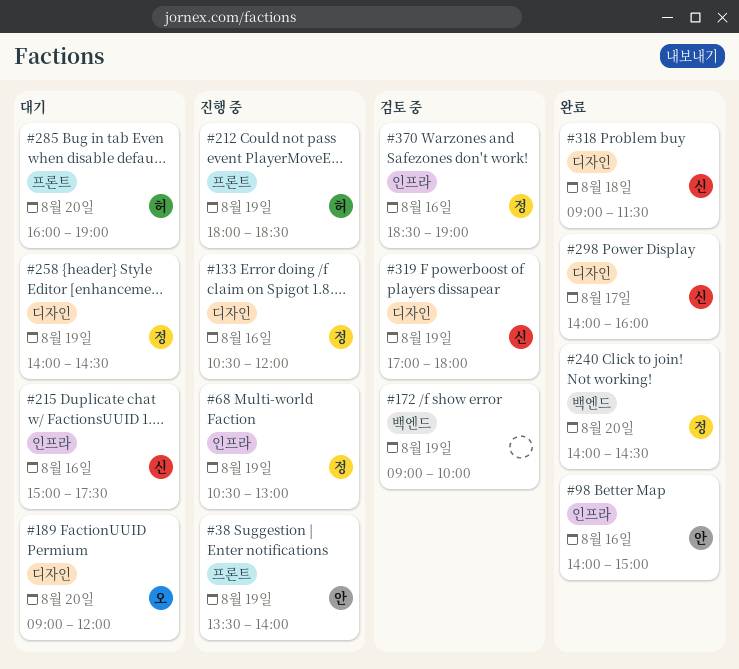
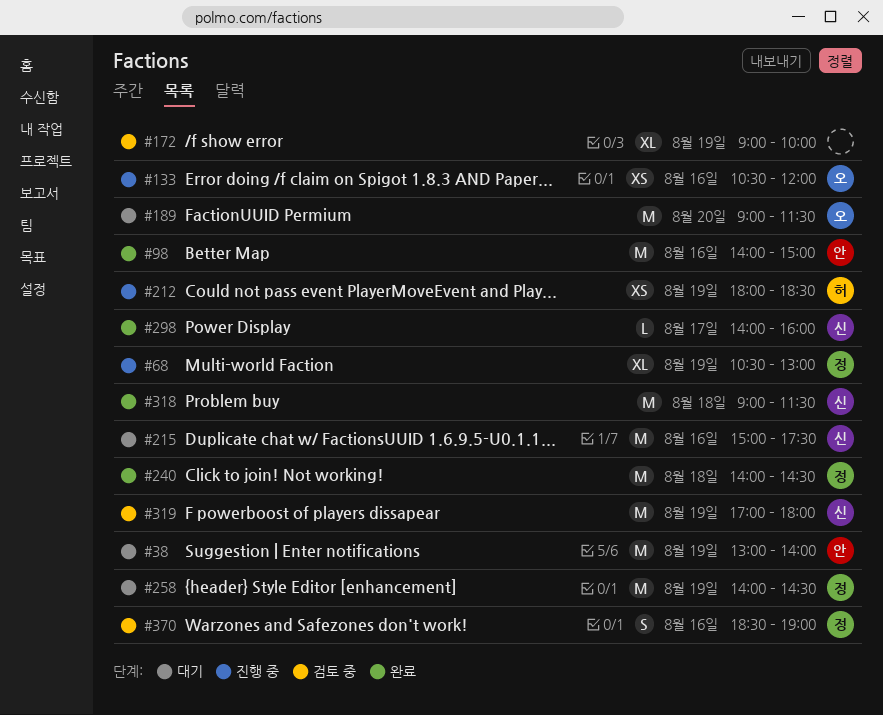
#38, status: 진행 중 -> 대기
#38, begins: 13:30 -> 13:00
#133, owner: 정 -> 오
#189, ends: 12:00 -> 11:30
#240, day: Aug 20 -> Aug 18
#285: present -> none

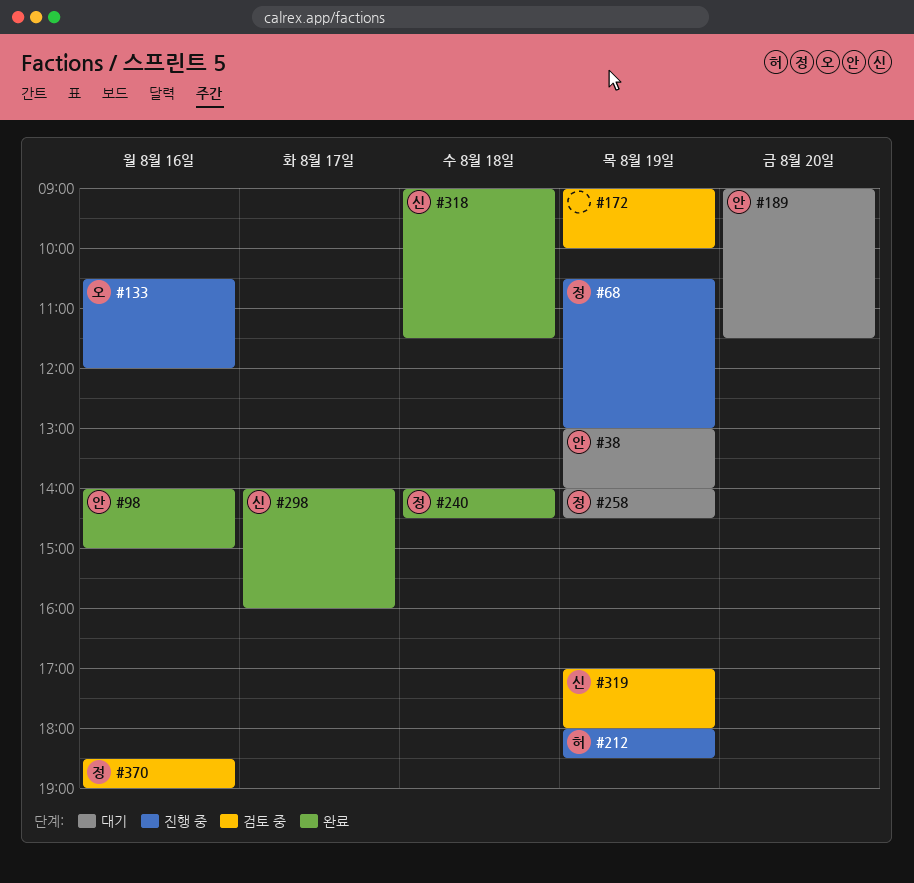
#189, owner: 오 -> 안
#215: present -> none

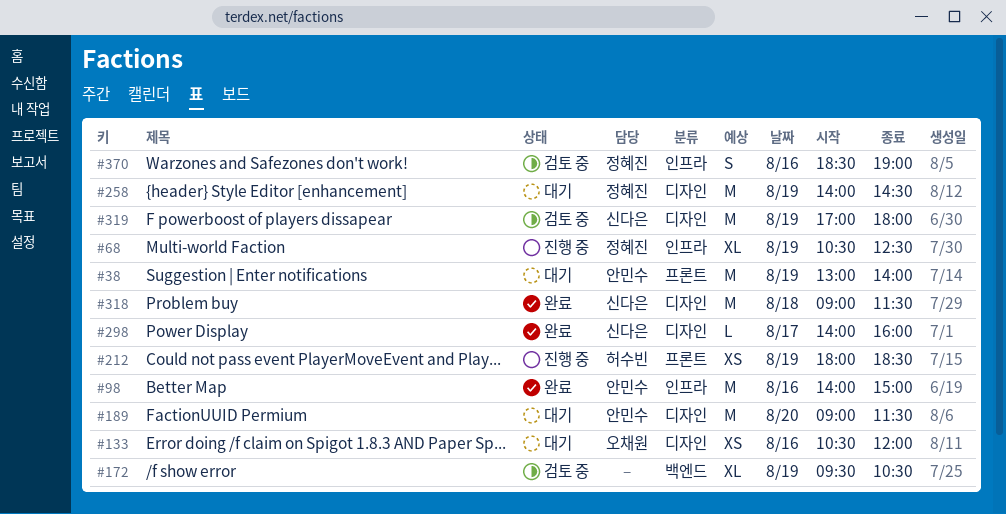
#68, ends: 13:00 -> 12:30
#133, status: 진행 중 -> 대기
#172, begins: 09:00 -> 09:30
#172, ends: 10:00 -> 10:30
#240: present -> none

